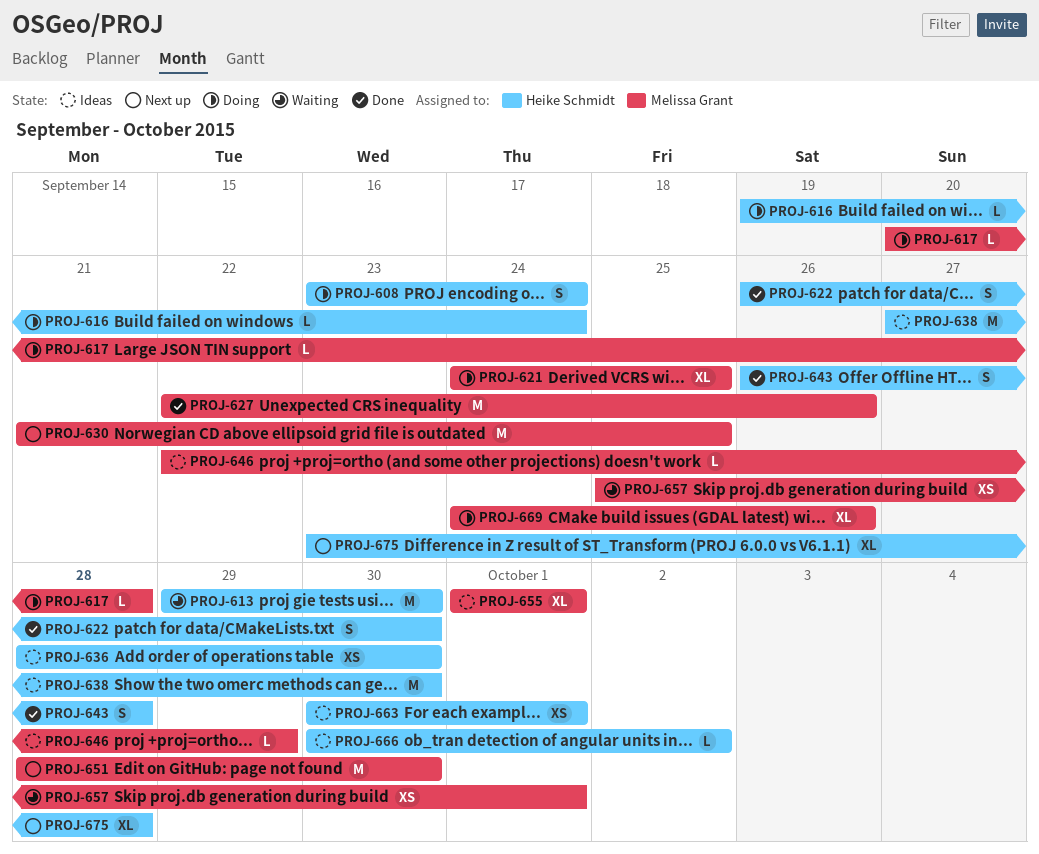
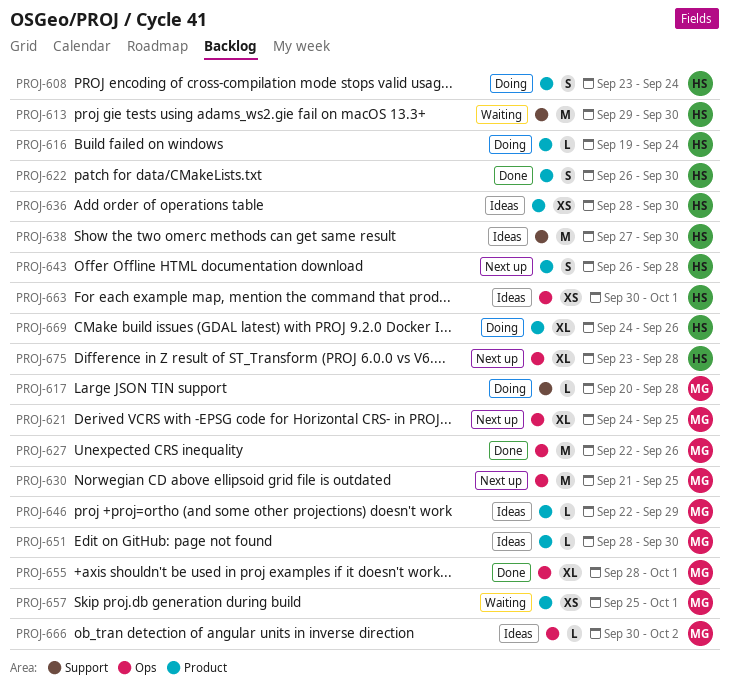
PROJ-621, status: Doing -> Next up
PROJ-643, status: Done -> Next up
PROJ-651, status: Next up -> Ideas
PROJ-651, estimate: M -> L
PROJ-655, status: Ideas -> Done
PROJ-655, start: Oct 1 -> Sep 28
PROJ-666, owner: Heike Schmidt -> Melissa Grant
PROJ-669, owner: Melissa Grant -> Heike Schmidt

